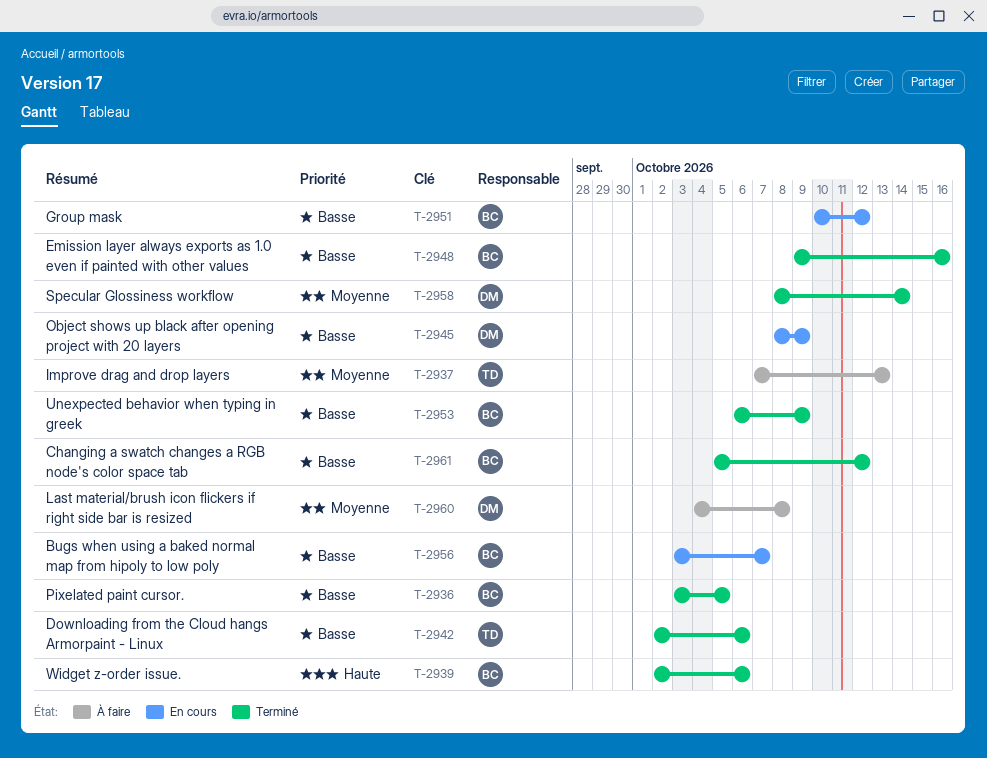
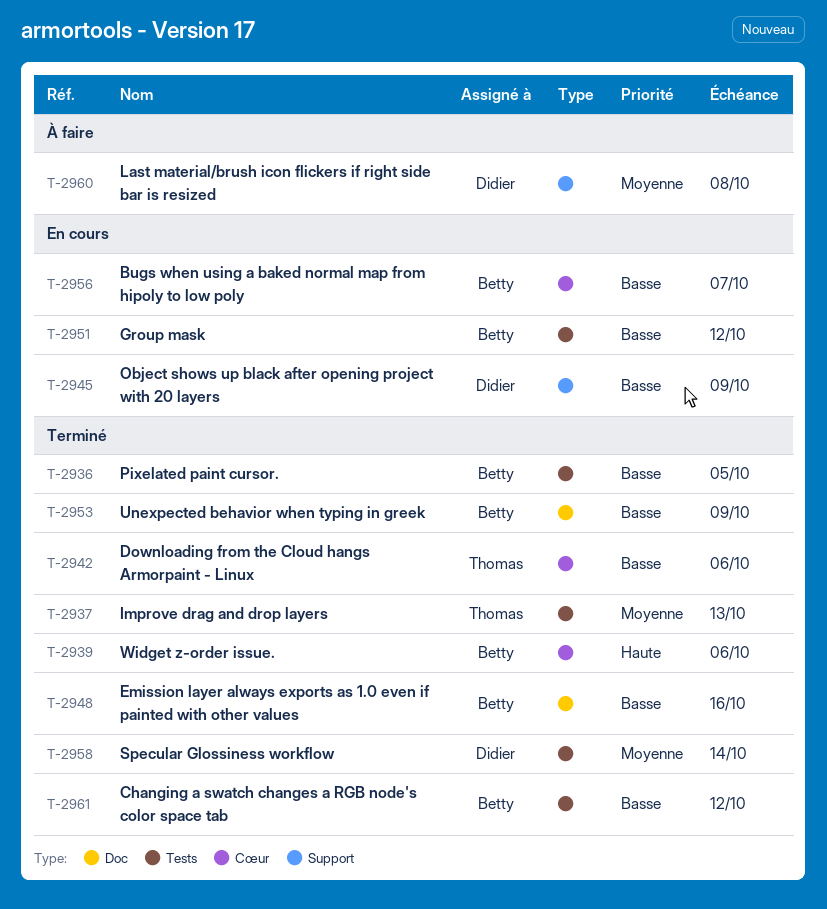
T-2937, status: À faire -> Terminé

